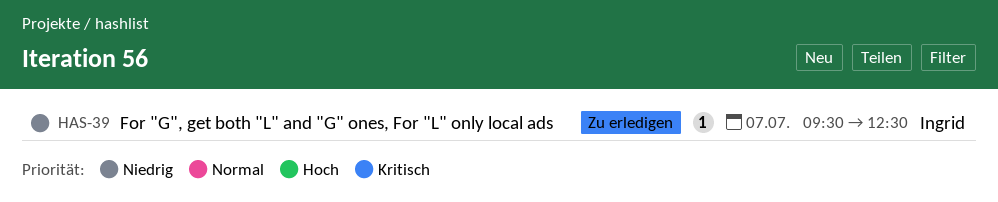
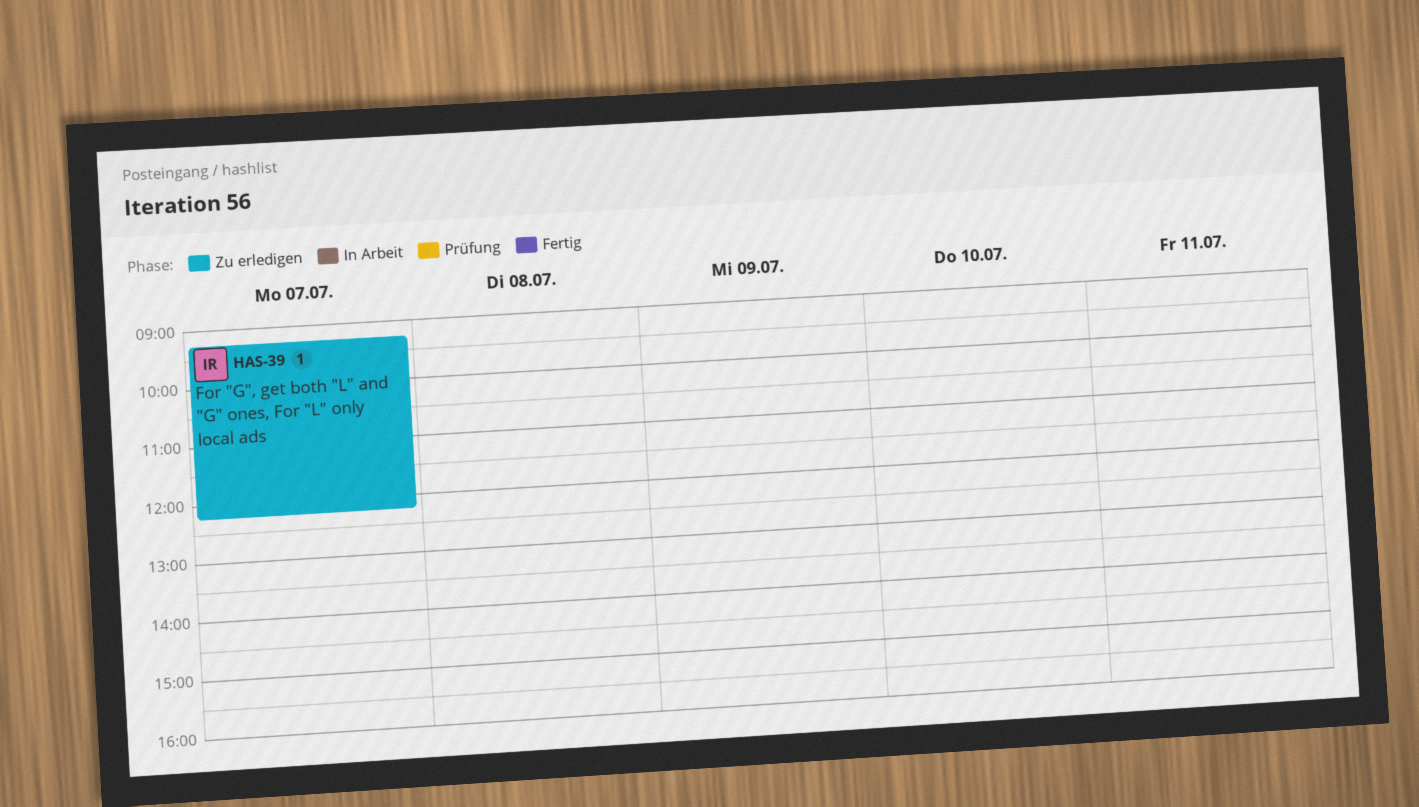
HAS-39, begins: 09:30 -> 09:15
HAS-39, ends: 12:30 -> 12:15

